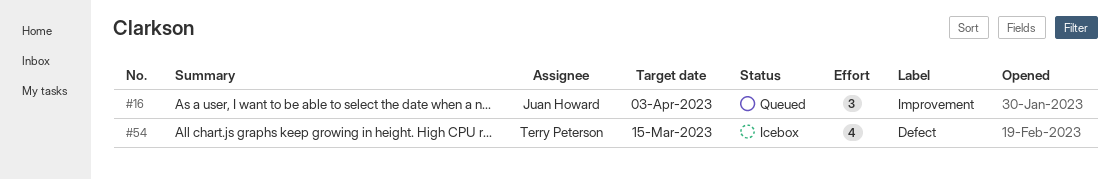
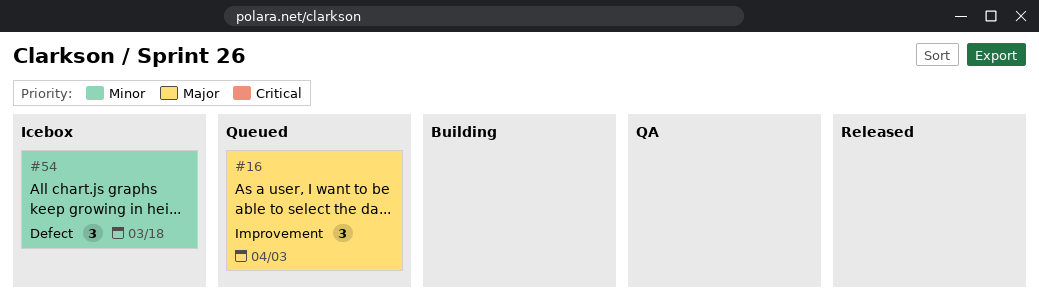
#54, estimate: 4 -> 3
#54, due: Mar 15 -> Mar 18

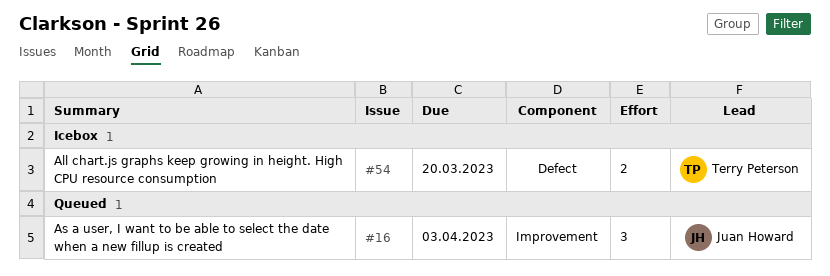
#54, estimate: 3 -> 2
#54, due: Mar 18 -> Mar 20

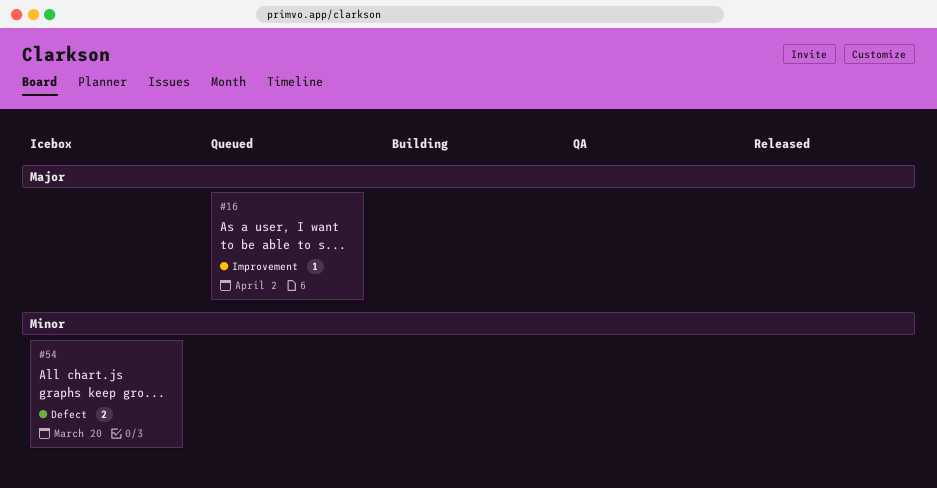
#16, estimate: 3 -> 1
#16, due: Apr 3 -> Apr 2

